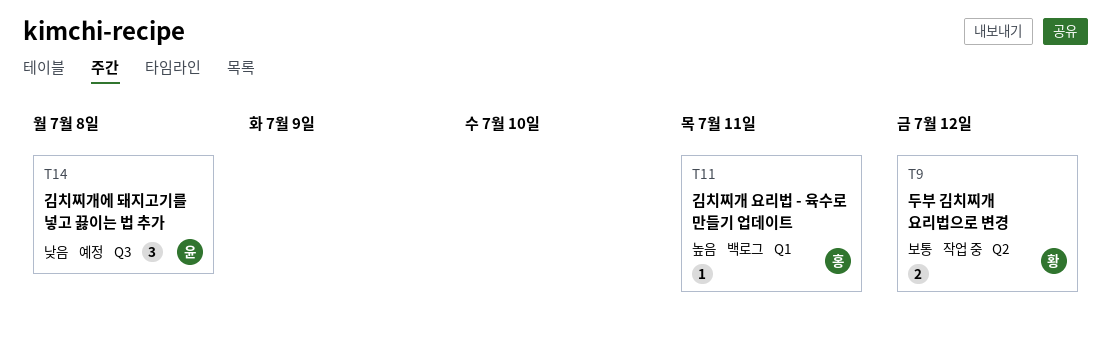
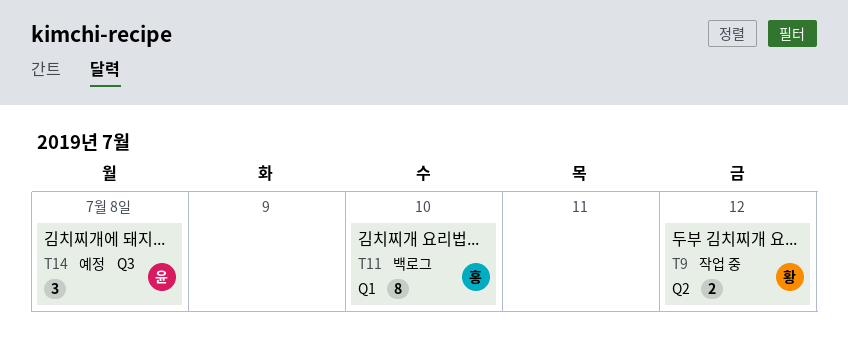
T11, estimate: 1 -> 8
T11, due: Jul 11 -> Jul 10

